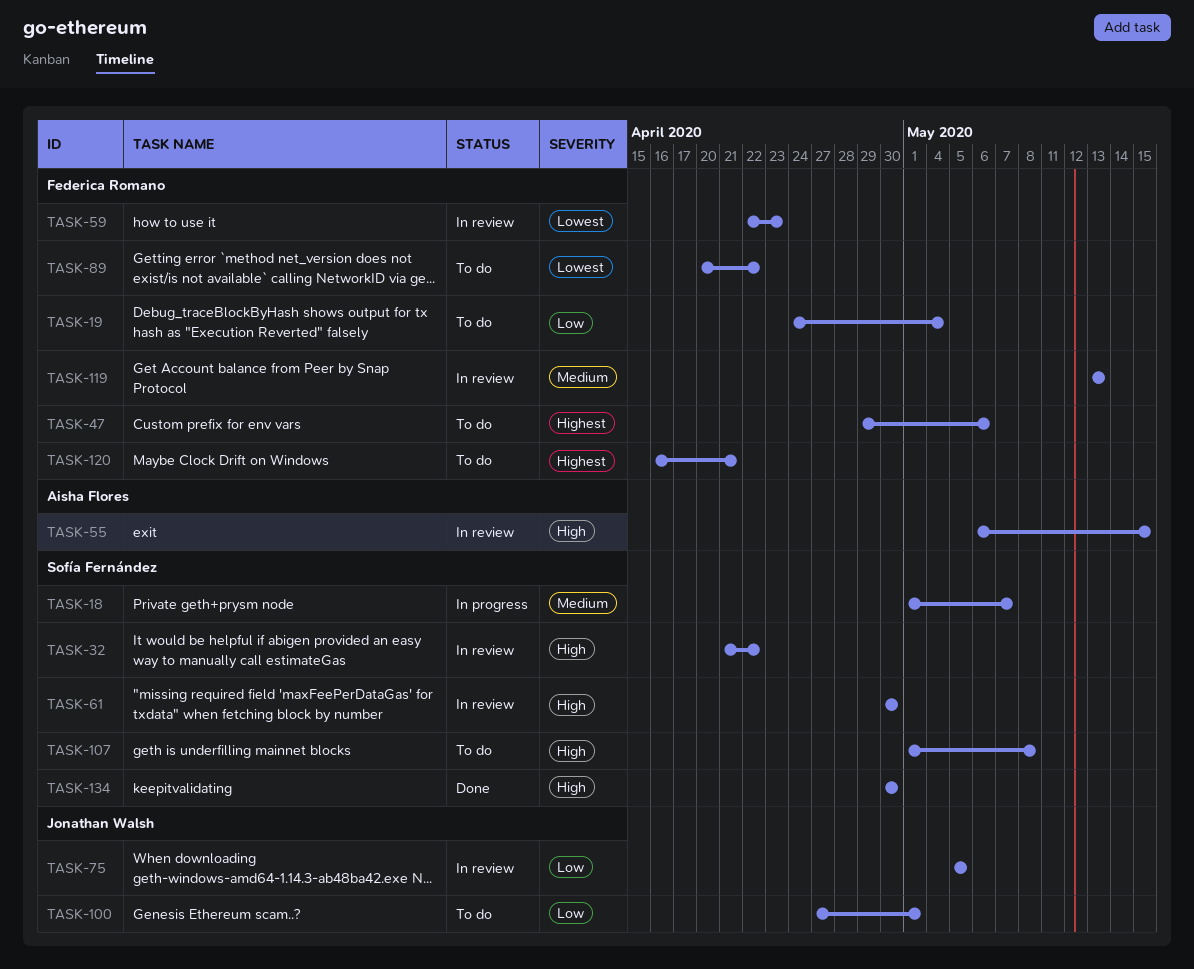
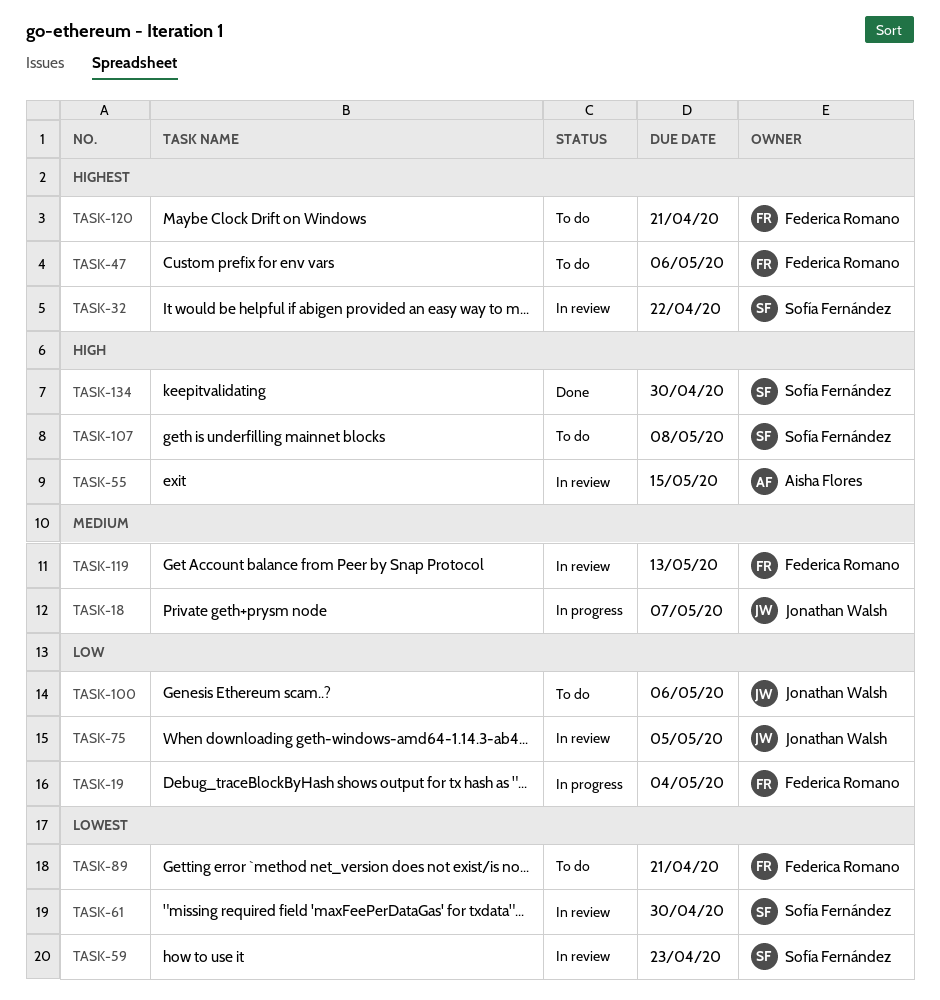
TASK-18, owner: Sofía Fernández -> Jonathan Walsh
TASK-19, status: To do -> In progress
TASK-32, priority: High -> Highest
TASK-59, owner: Federica Romano -> Sofía Fernández
TASK-61, priority: High -> Lowest
TASK-89, due: Apr 22 -> Apr 21
TASK-100, due: May 1 -> May 6

